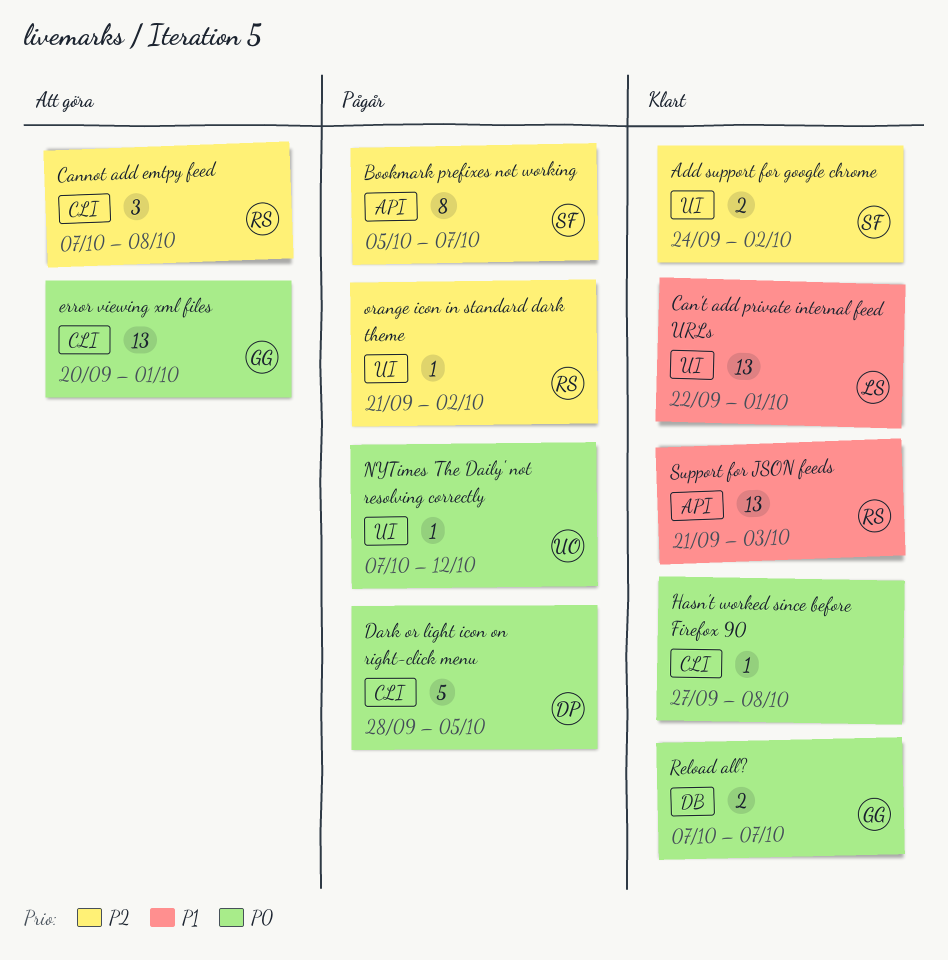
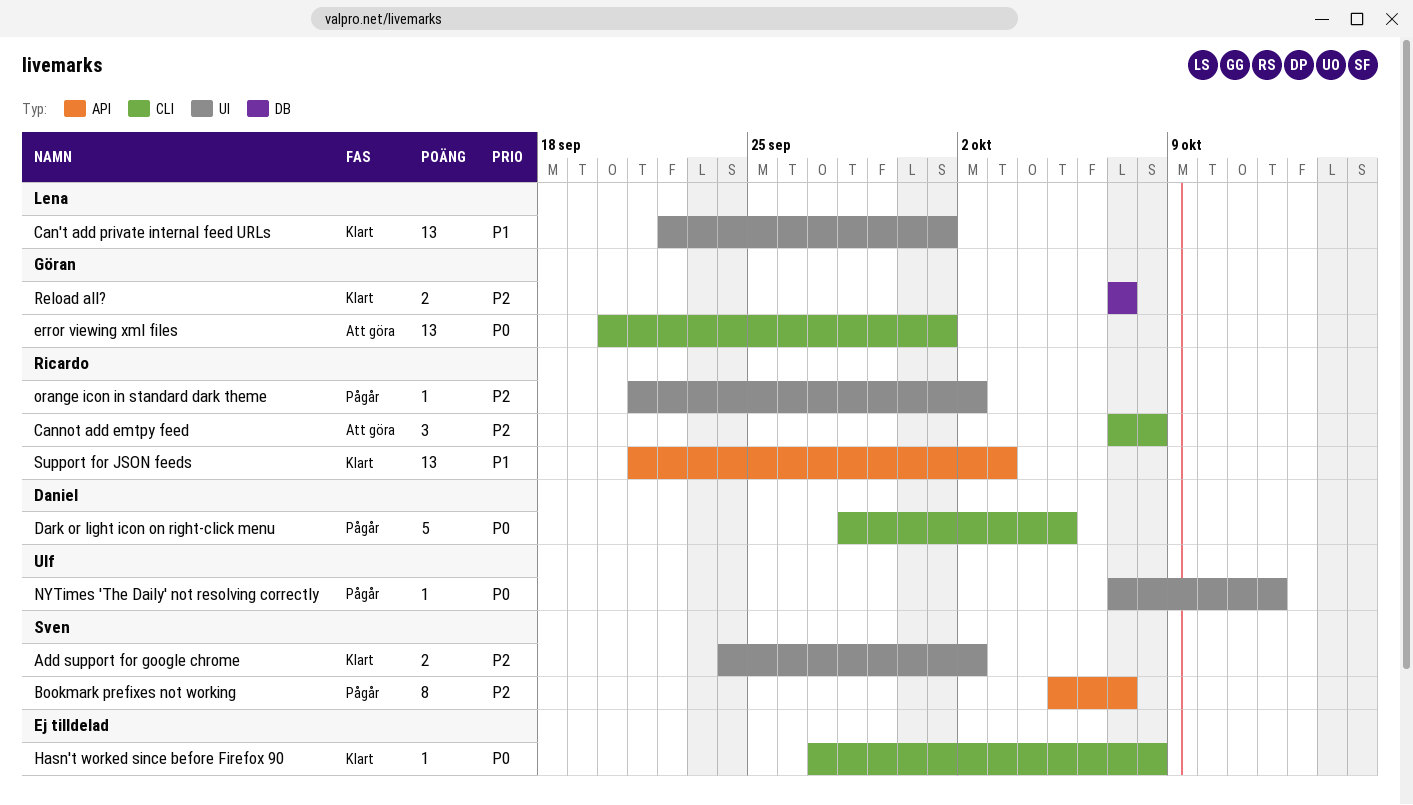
Reload all?, priority: P0 -> P2

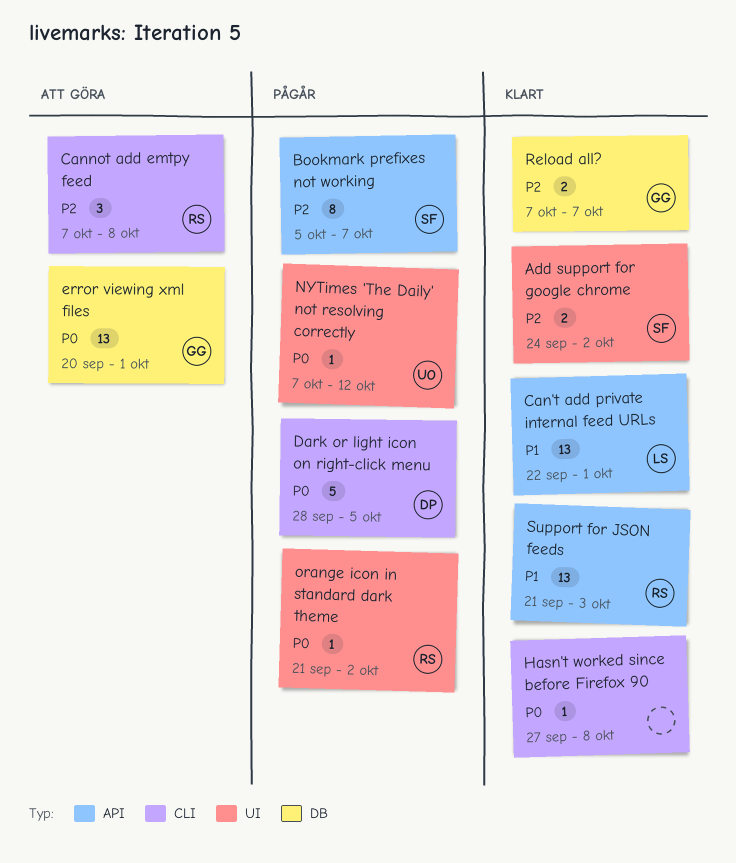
Can't add private internal feed URLs, label: UI -> API
error viewing xml files, label: CLI -> DB
orange icon in standard dark theme, priority: P2 -> P0

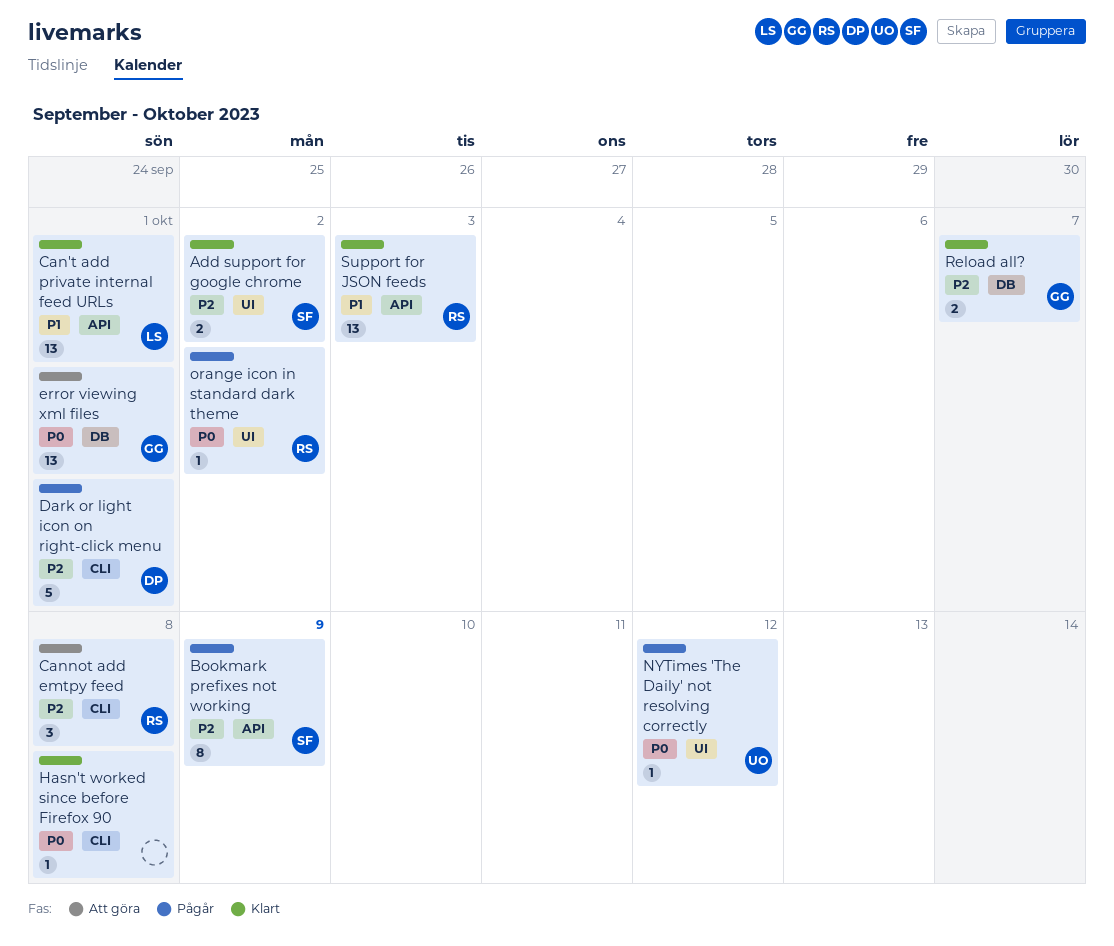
Bookmark prefixes not working, due: Oct 7 -> Oct 9
Dark or light icon on right-click menu, priority: P0 -> P2
Dark or light icon on right-click menu, due: Oct 5 -> Oct 1

